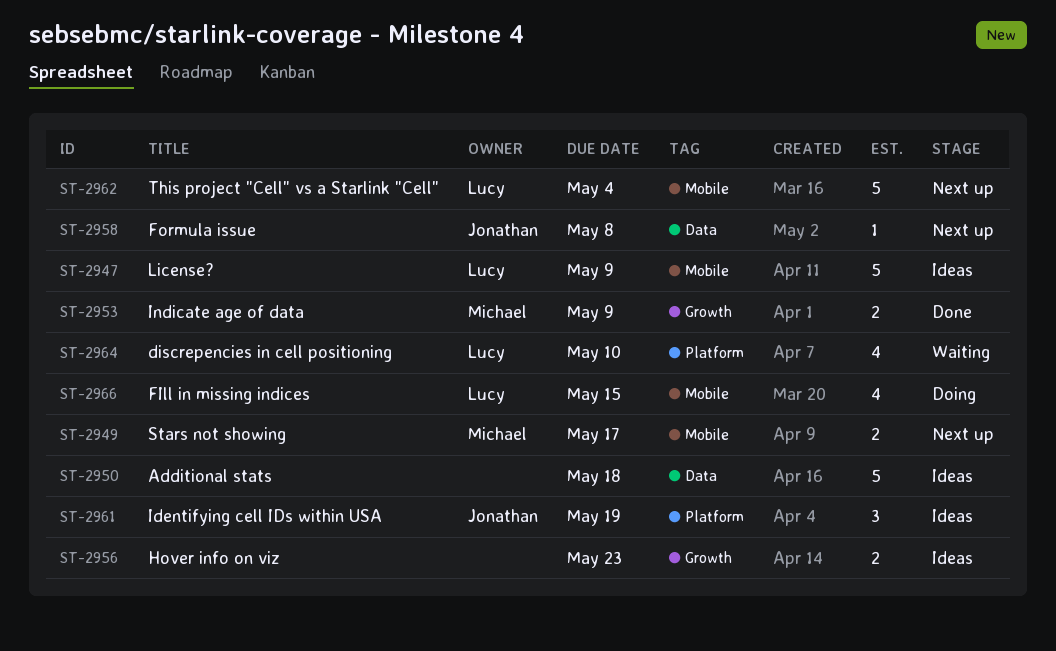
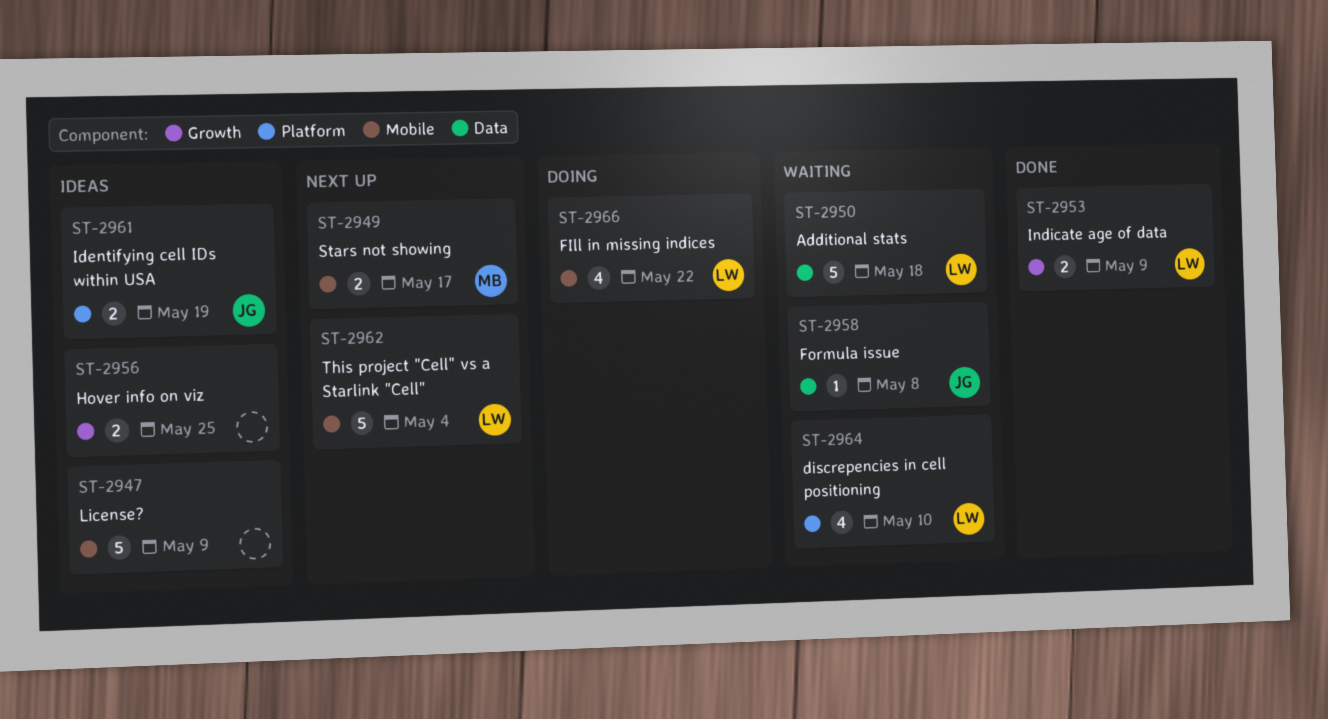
ST-2947, owner: Lucy -> none
ST-2950, status: Ideas -> Waiting
ST-2950, owner: none -> Lucy
ST-2953, owner: Michael -> Lucy
ST-2956, due: May 23 -> May 25
ST-2958, status: Next up -> Waiting
ST-2961, estimate: 3 -> 2
ST-2966, due: May 15 -> May 22

